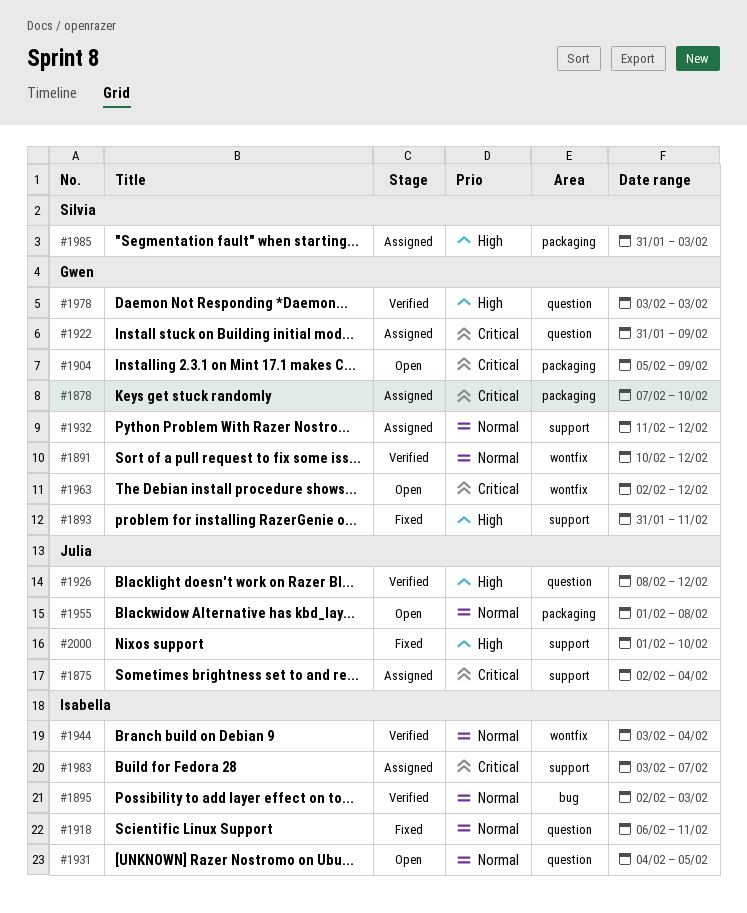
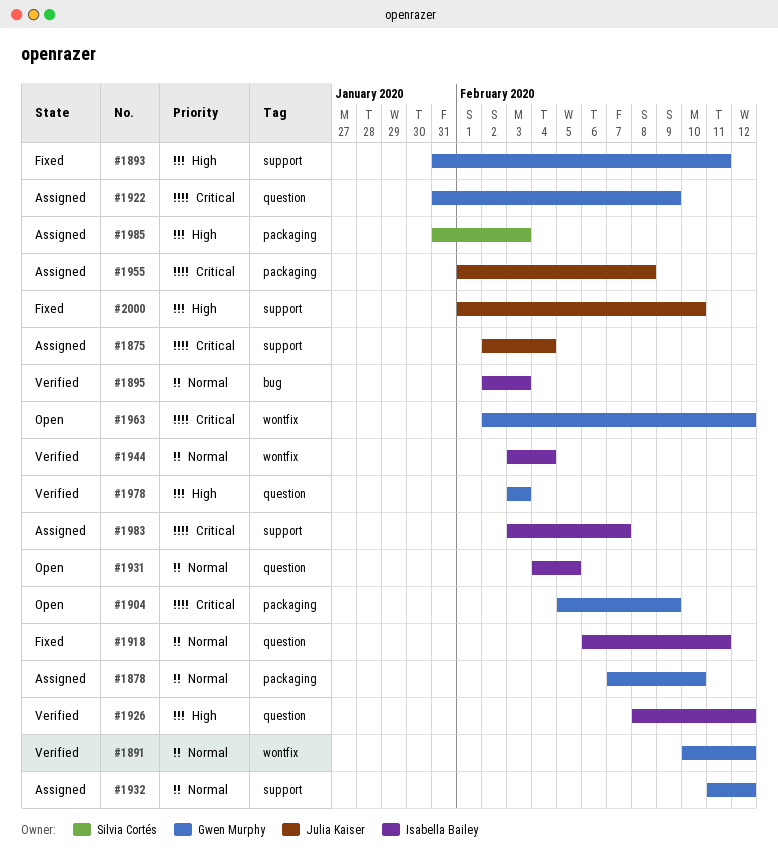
#1878, priority: Critical -> Normal
#1926, owner: Julia Kaiser -> Isabella Bailey
#1955, status: Open -> Assigned
#1955, priority: Normal -> Critical

